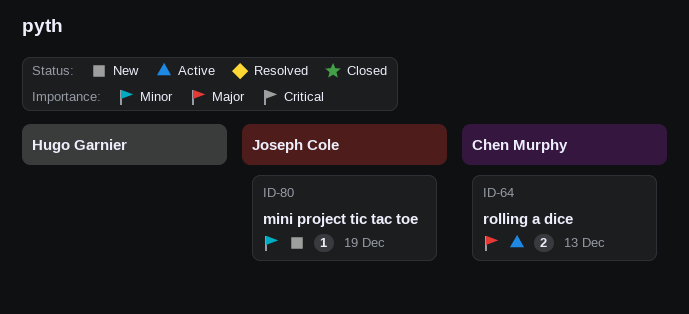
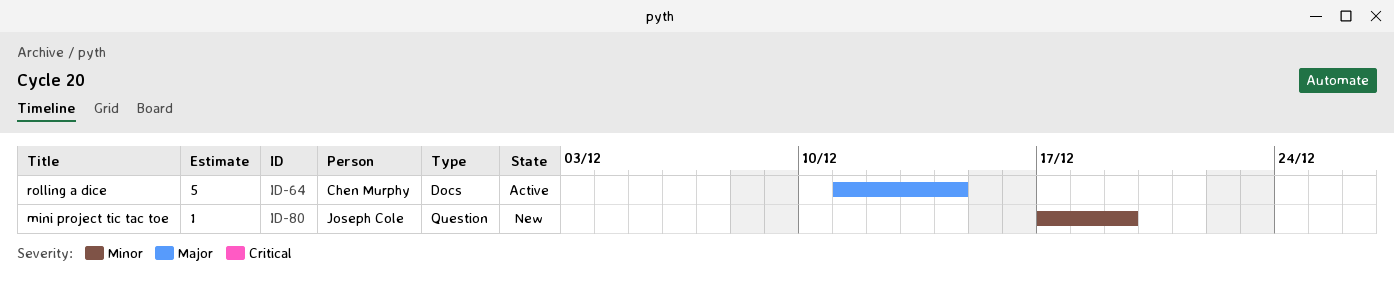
ID-64, estimate: 2 -> 5
ID-64, due: Dec 13 -> Dec 14

